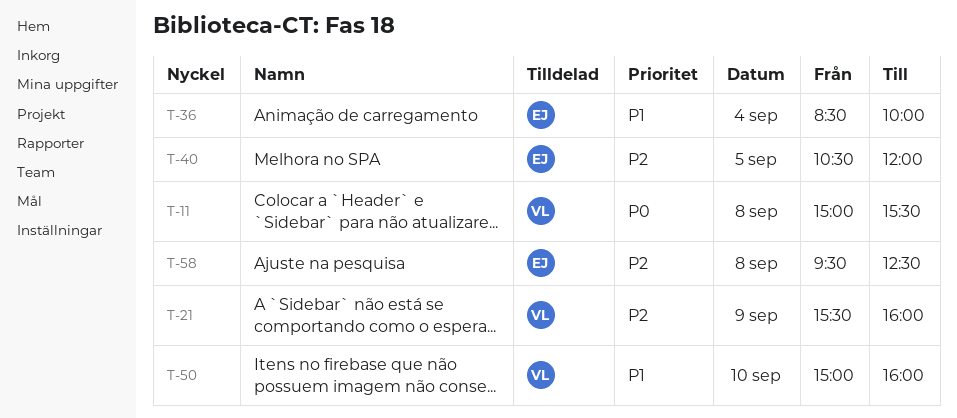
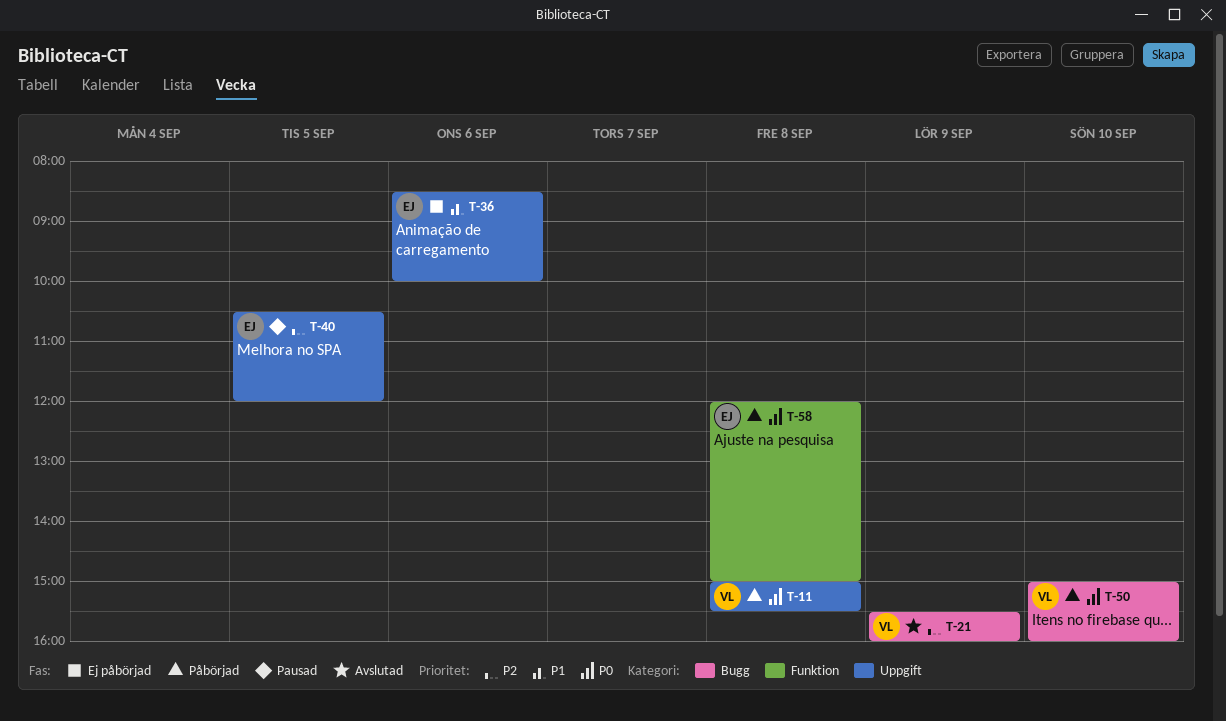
T-36, day: Sep 4 -> Sep 6
T-50, priority: P1 -> P0
T-58, priority: P2 -> P0
T-58, begins: 09:30 -> 12:00
T-58, ends: 12:30 -> 15:00

